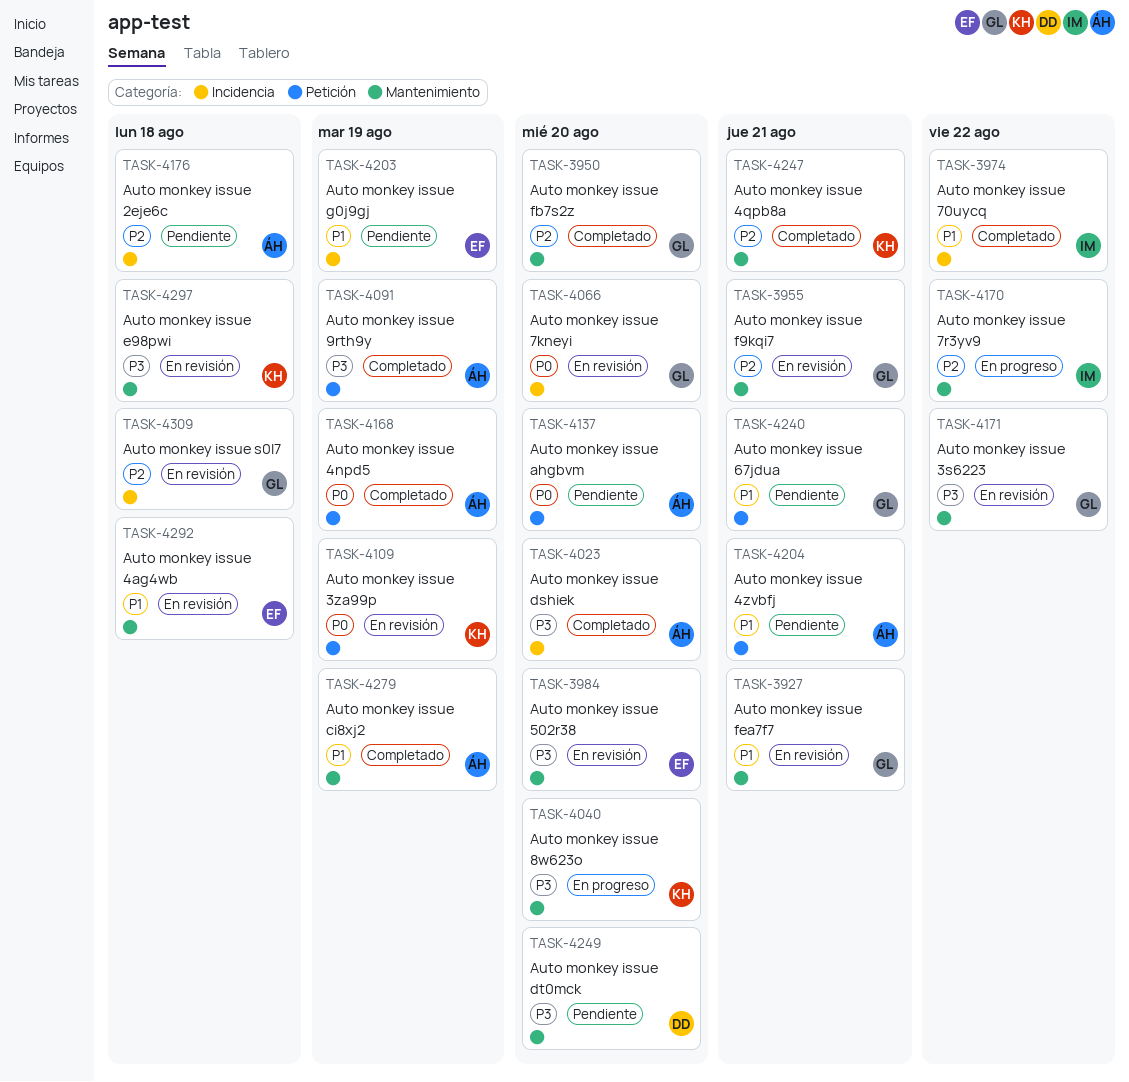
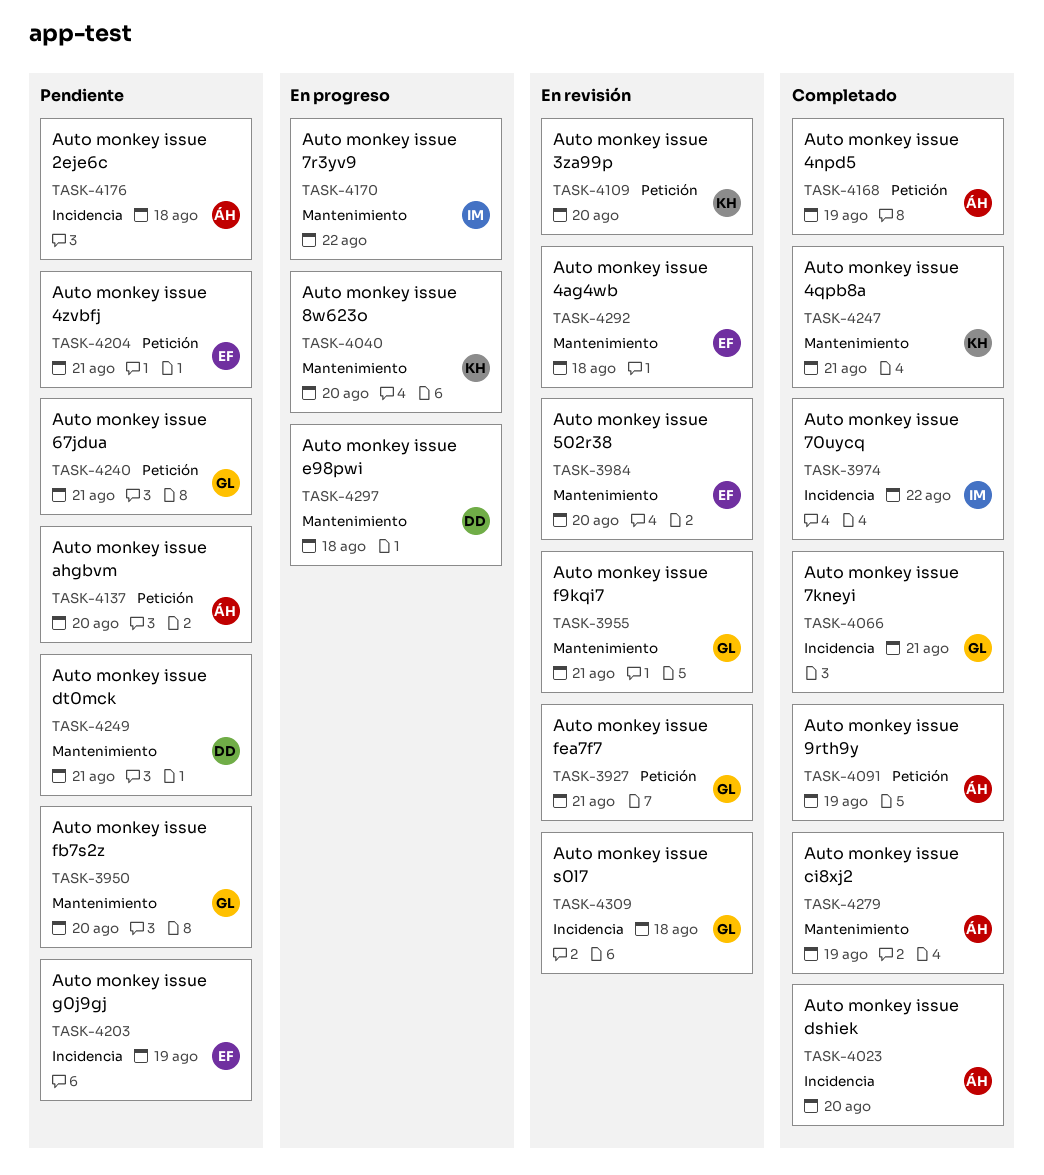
TASK-3927, label: Mantenimiento -> Petición
TASK-3950, status: Completado -> Pendiente
TASK-4066, status: En revisión -> Completado
TASK-4066, due: Aug 20 -> Aug 21
TASK-4109, due: Aug 19 -> Aug 20
TASK-4171: present -> none
TASK-4204, owner: ÁH -> EF
TASK-4249, due: Aug 20 -> Aug 21
TASK-4297, status: En revisión -> En progreso
TASK-4297, owner: KH -> DD

